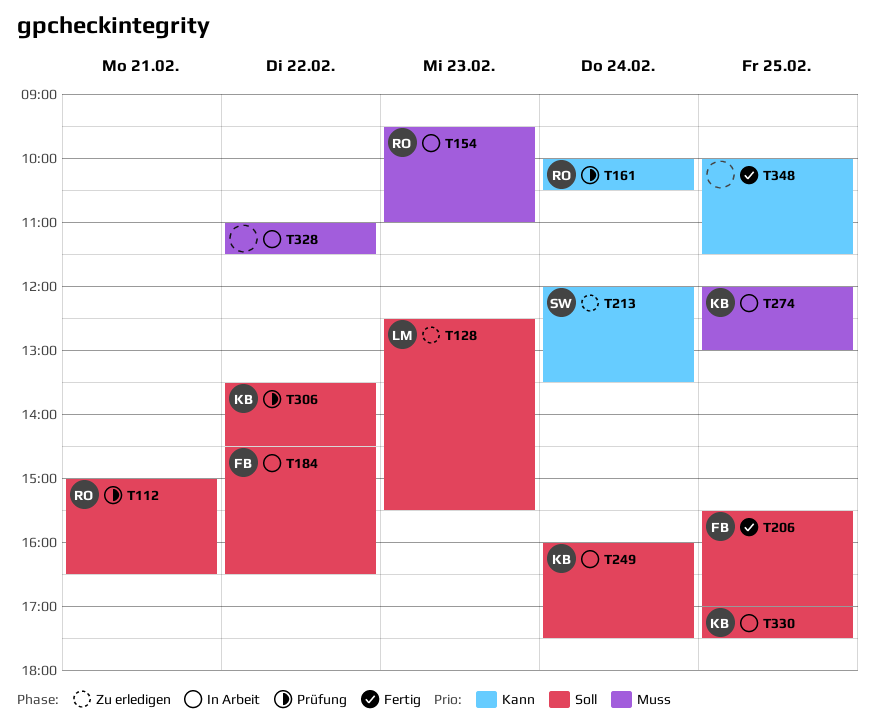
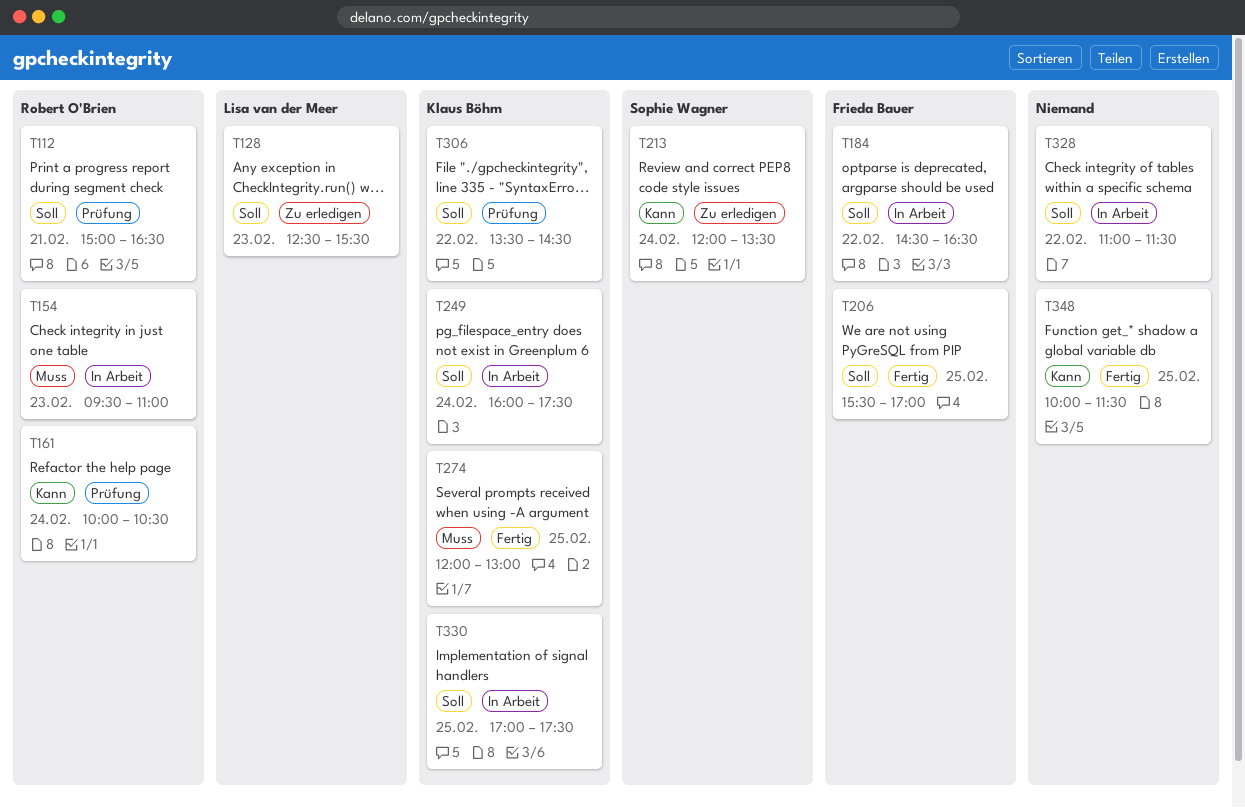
T274, status: In Arbeit -> Fertig
T328, priority: Muss -> Soll

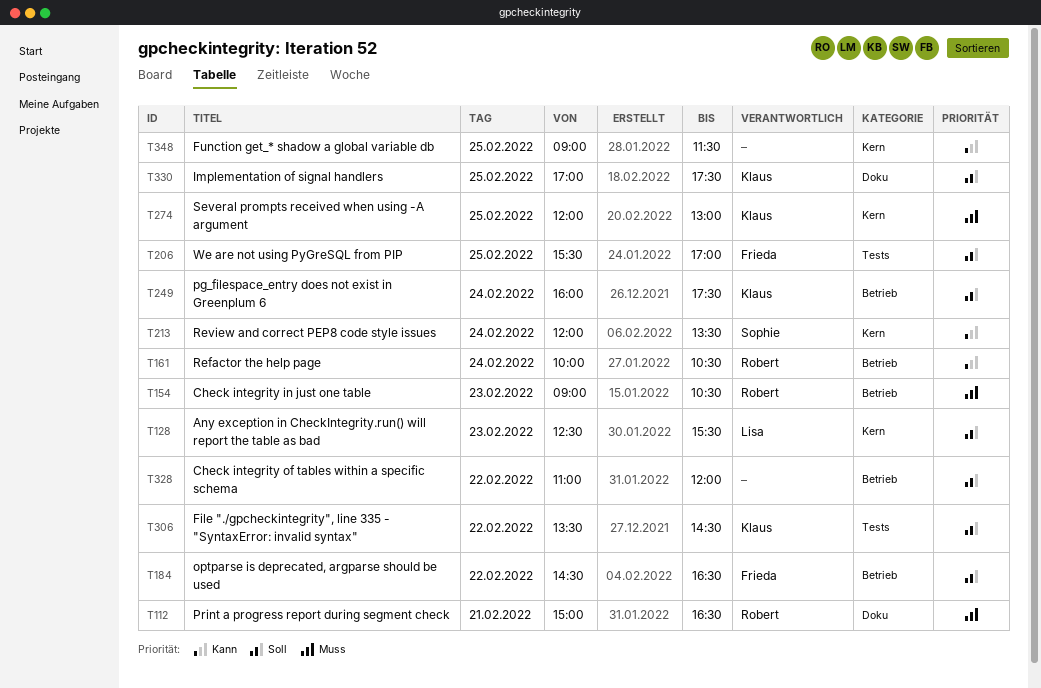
T112, priority: Soll -> Muss
T154, begins: 09:30 -> 09:00
T154, ends: 11:00 -> 10:30
T328, ends: 11:30 -> 12:00
T348, begins: 10:00 -> 09:00

